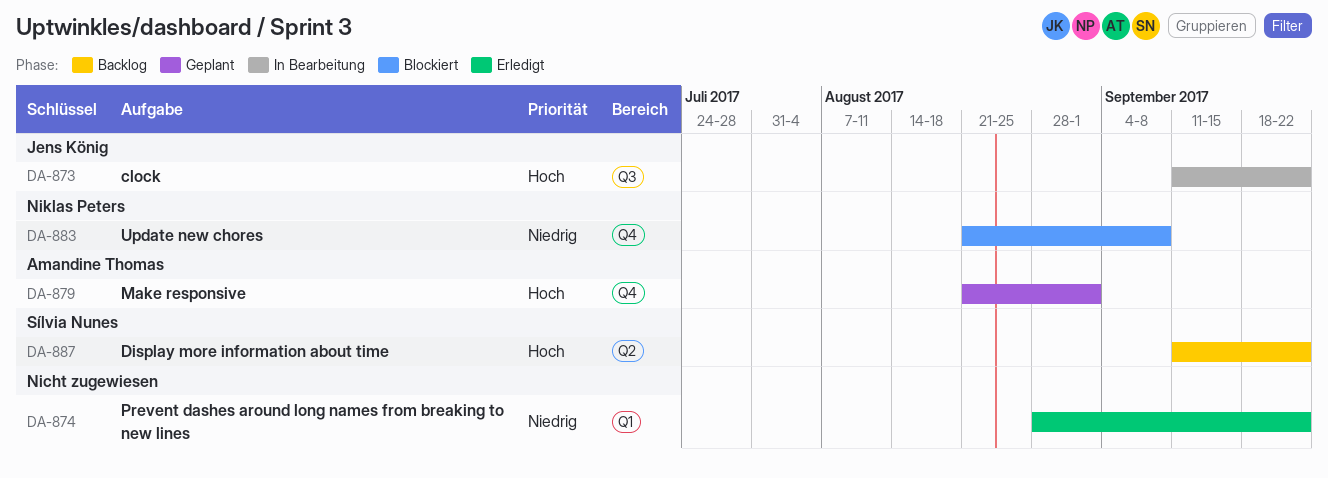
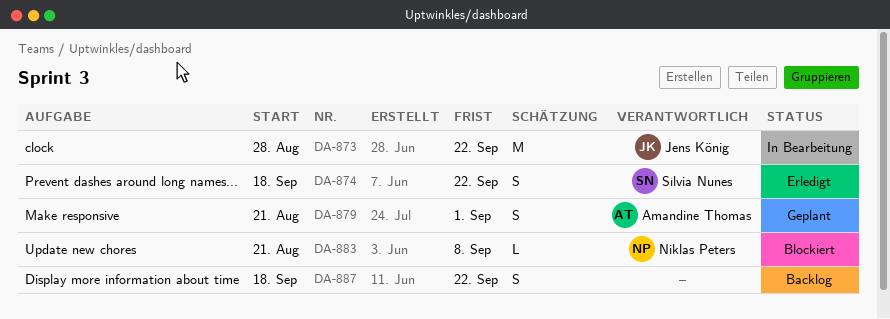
DA-873, start: Sep 11 -> Aug 28
DA-874, owner: none -> Sílvia Nunes
DA-874, start: Aug 28 -> Sep 18
DA-887, owner: Sílvia Nunes -> none
DA-887, start: Sep 11 -> Sep 18

